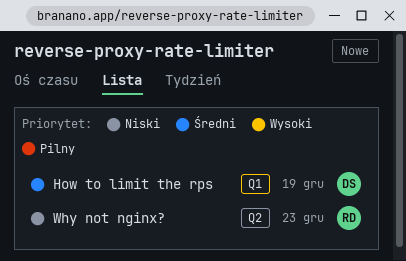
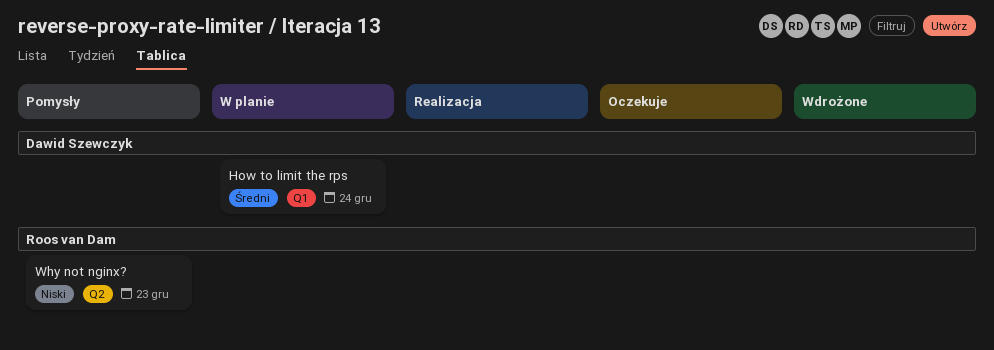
How to limit the rps, due: Dec 19 -> Dec 24

